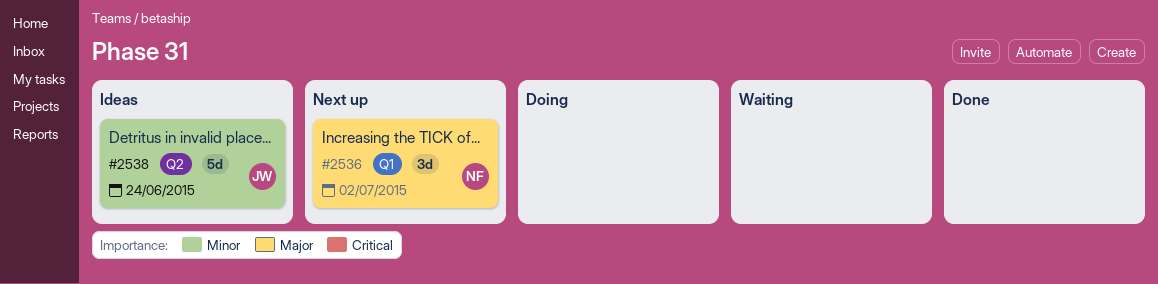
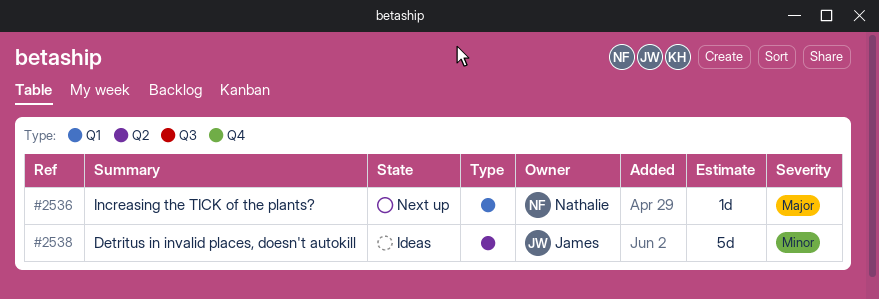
#2536, estimate: 3d -> 1d

